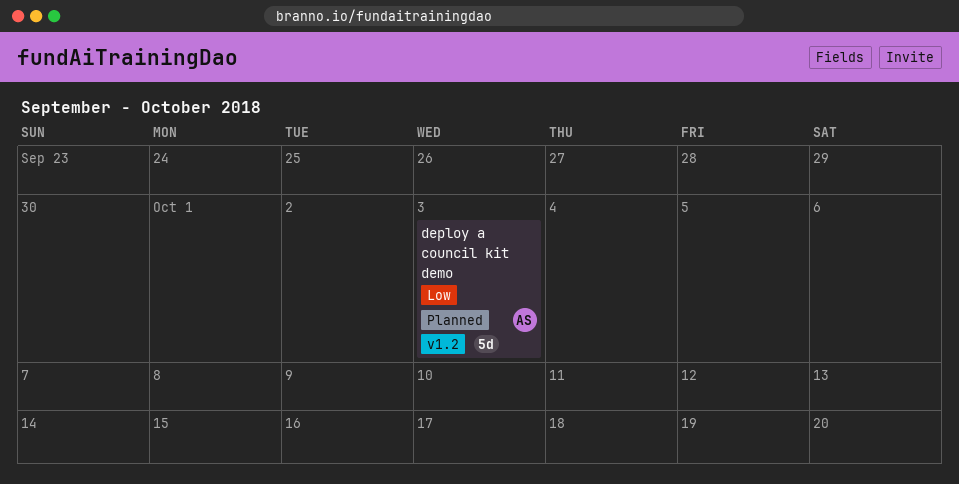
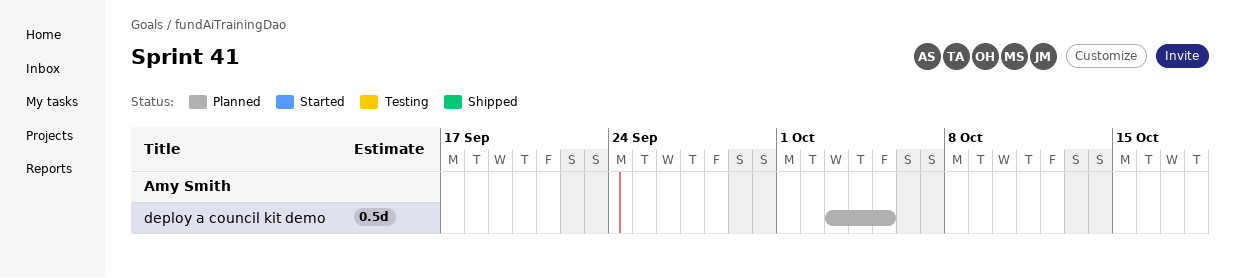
deploy a council kit demo, estimate: 5d -> 0.5d
deploy a council kit demo, due: Oct 3 -> Oct 5

